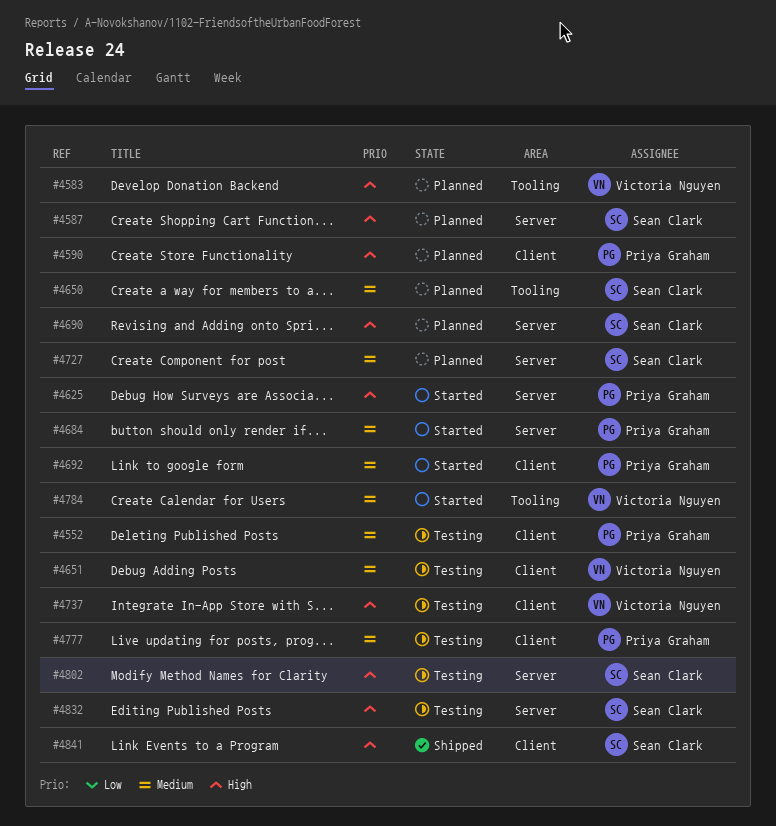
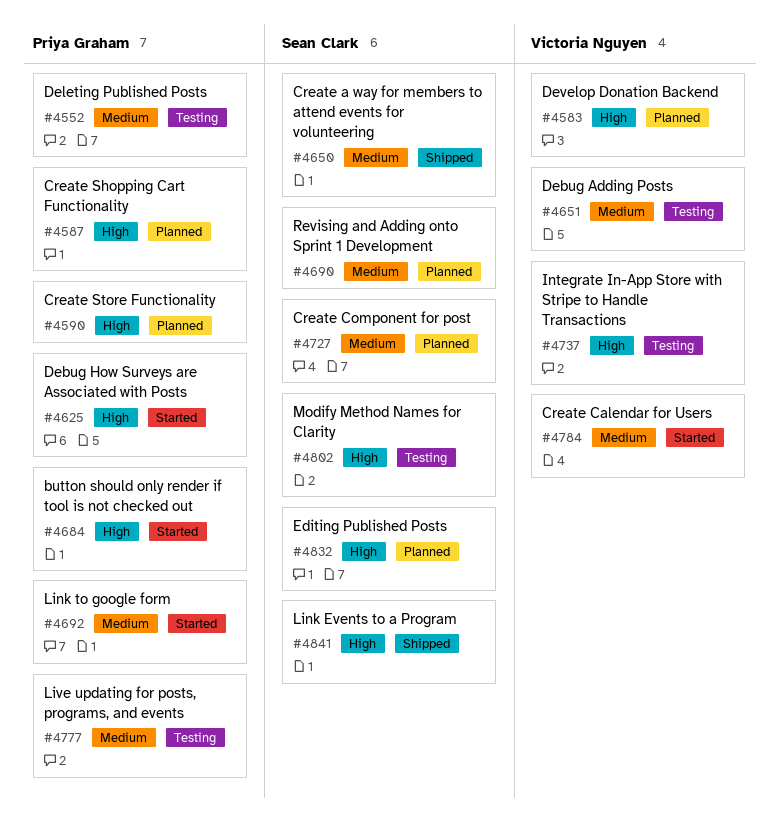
#4587, owner: Sean Clark -> Priya Graham
#4650, status: Planned -> Shipped
#4684, priority: Medium -> High
#4690, priority: High -> Medium
#4832, status: Testing -> Planned

